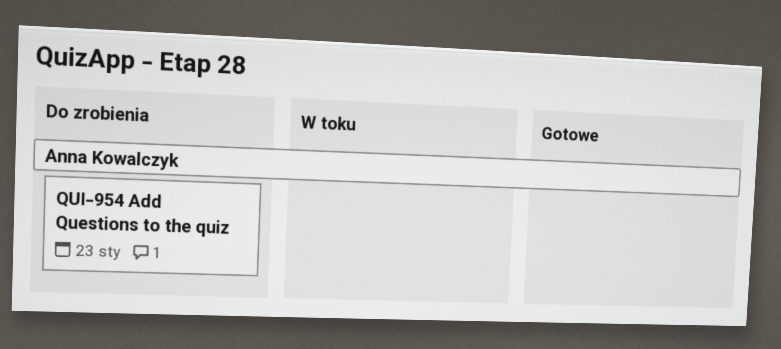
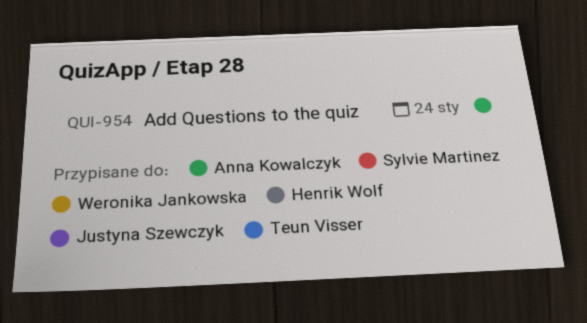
QUI-954, due: Jan 23 -> Jan 24

